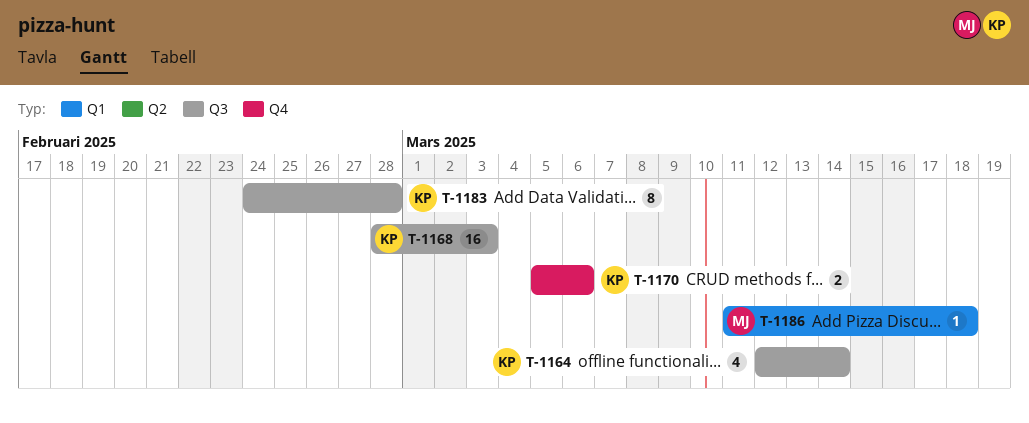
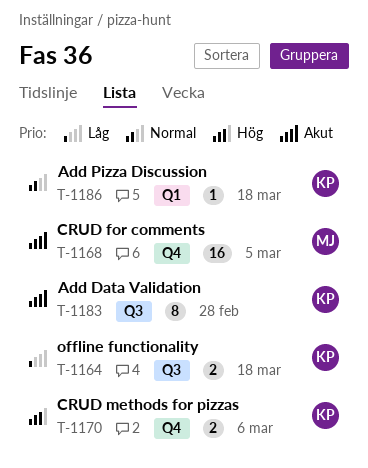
T-1164, estimate: 4 -> 2
T-1164, due: Mar 14 -> Mar 18
T-1168, owner: KP -> MJ
T-1168, label: Q3 -> Q4
T-1168, due: Mar 3 -> Mar 5
T-1186, owner: MJ -> KP

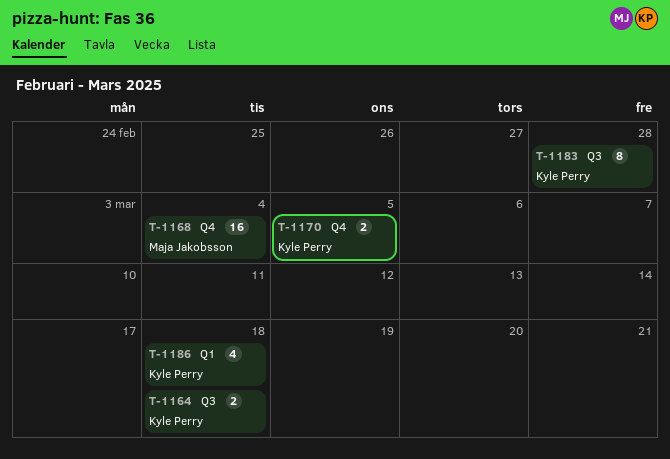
T-1168, due: Mar 5 -> Mar 4
T-1170, due: Mar 6 -> Mar 5
T-1186, estimate: 1 -> 4

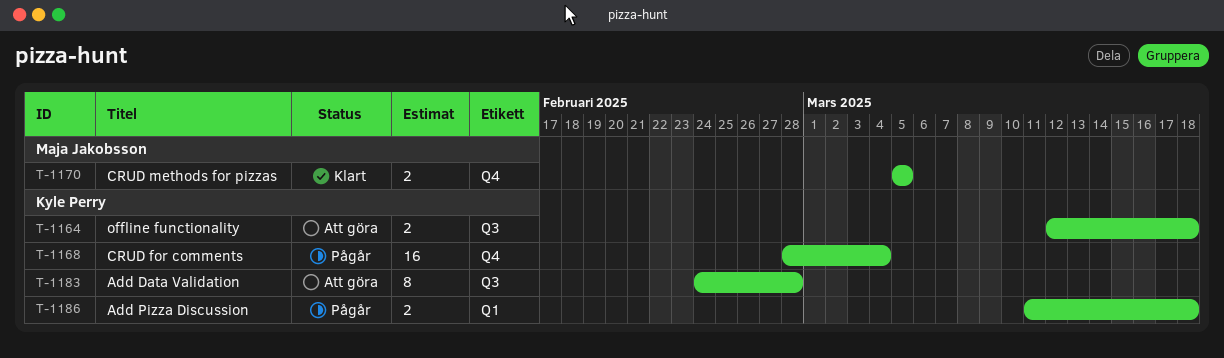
T-1168, owner: Maja Jakobsson -> Kyle Perry
T-1170, owner: Kyle Perry -> Maja Jakobsson
T-1186, estimate: 4 -> 2

